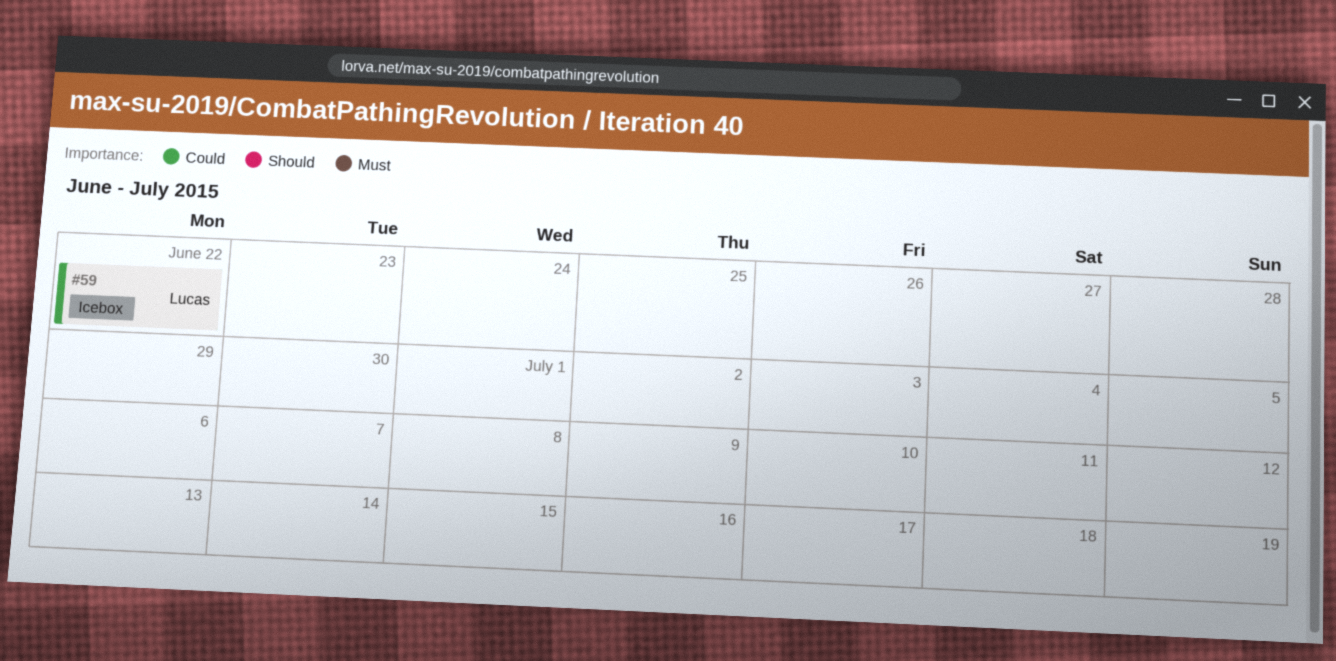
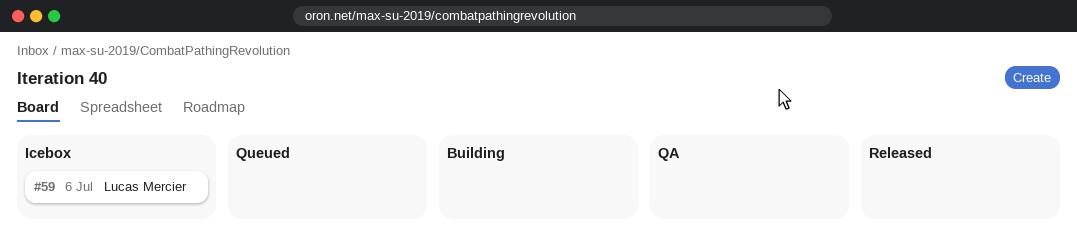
#59, due: Jun 22 -> Jul 6

